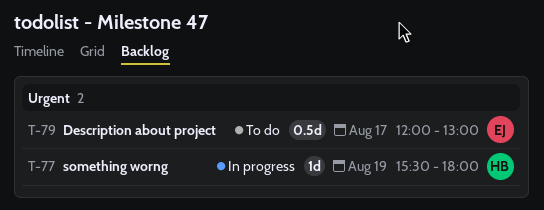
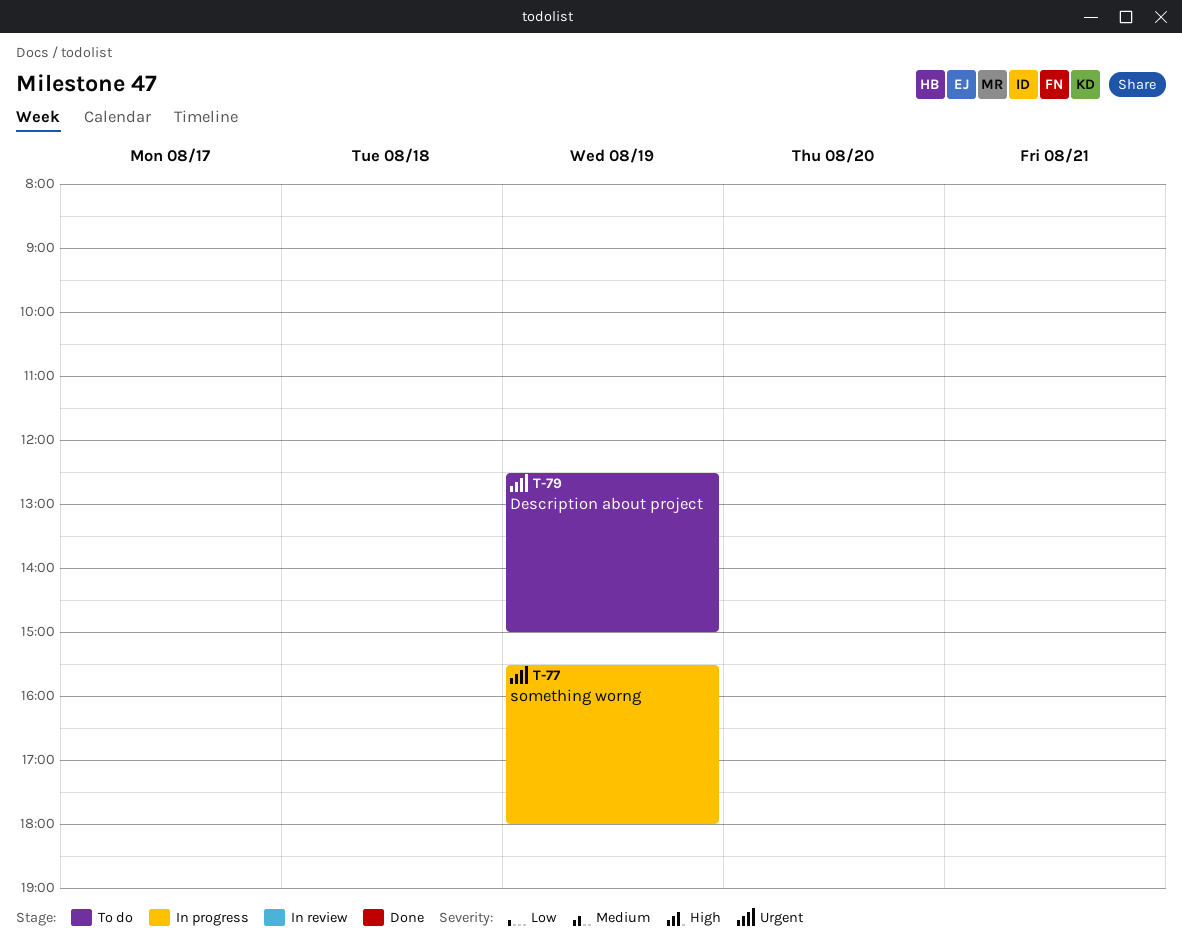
T-79, day: Aug 17 -> Aug 19
T-79, begins: 12:00 -> 12:30
T-79, ends: 13:00 -> 15:00

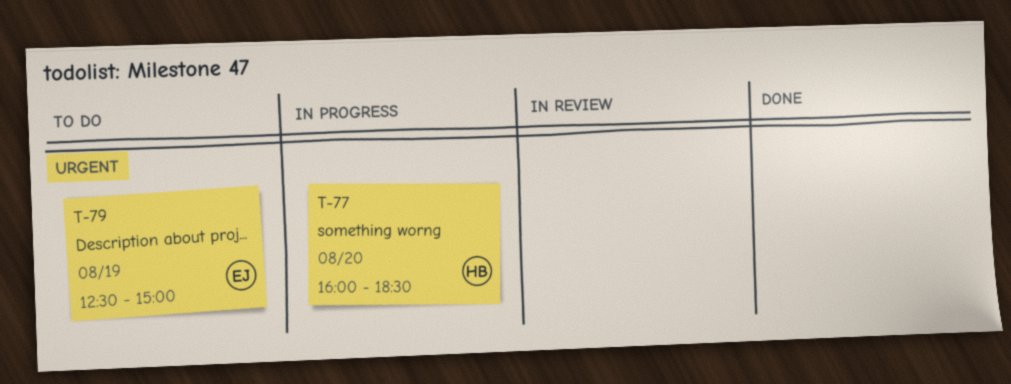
T-77, day: Aug 19 -> Aug 20
T-77, begins: 15:30 -> 16:00
T-77, ends: 18:00 -> 18:30

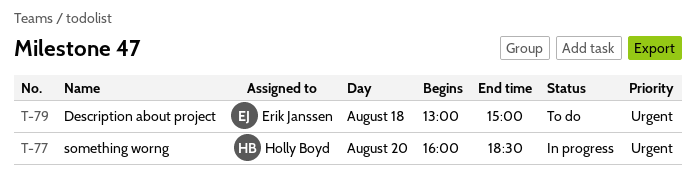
T-79, day: Aug 19 -> Aug 18
T-79, begins: 12:30 -> 13:00

